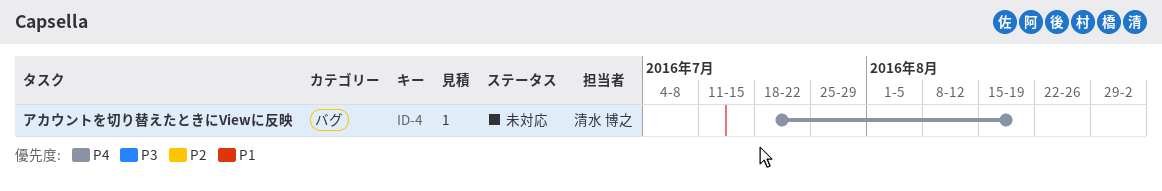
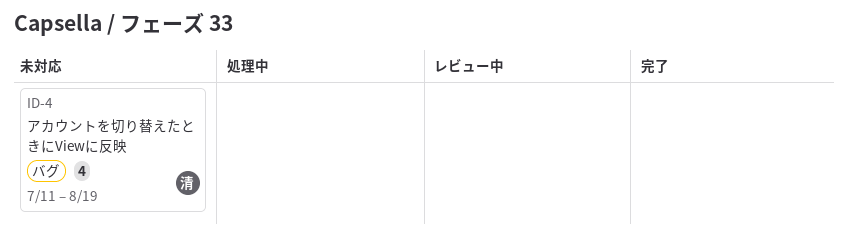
ID-4, estimate: 1 -> 4
ID-4, start: Jul 18 -> Jul 11

